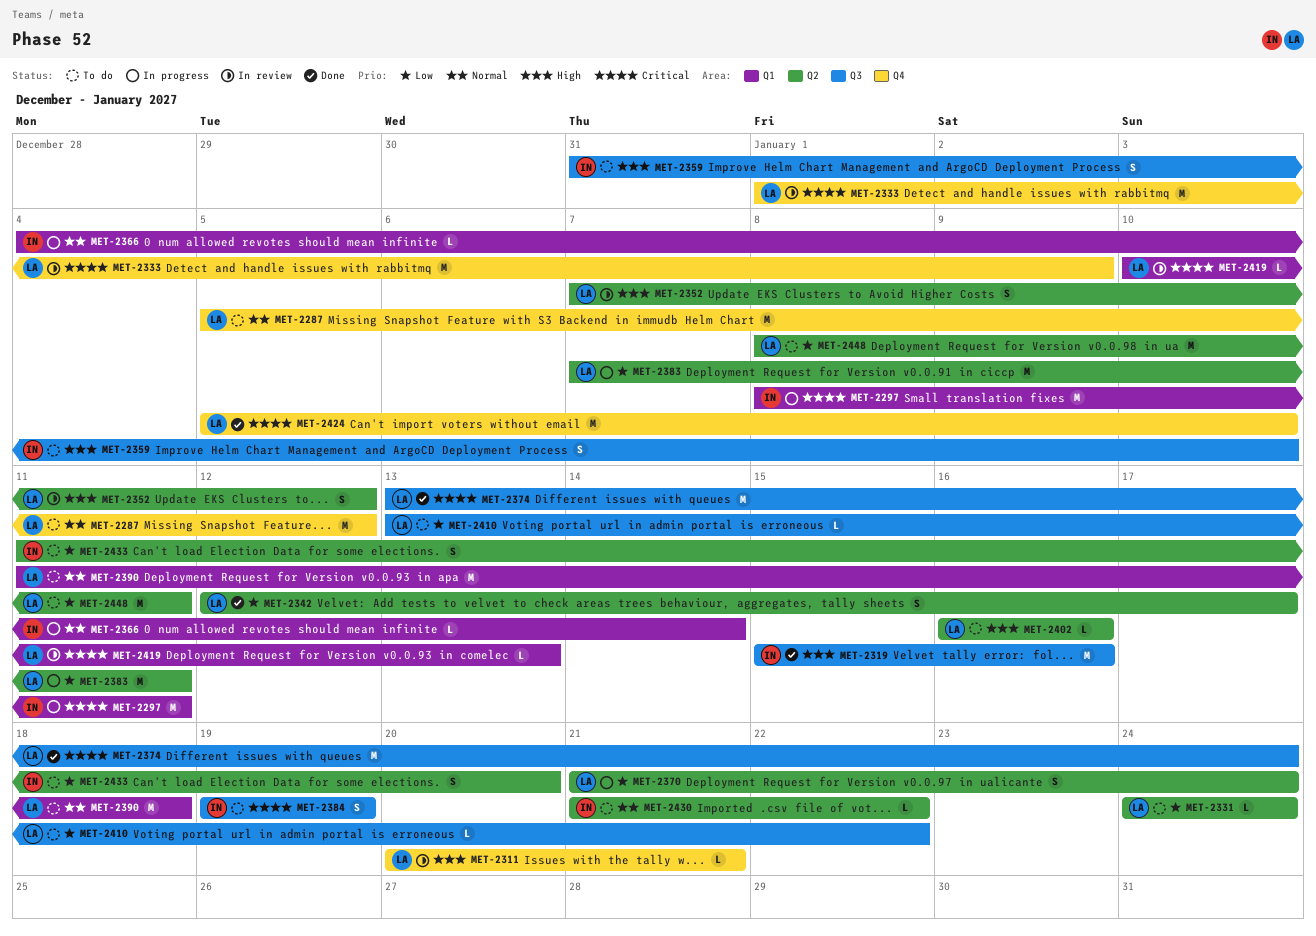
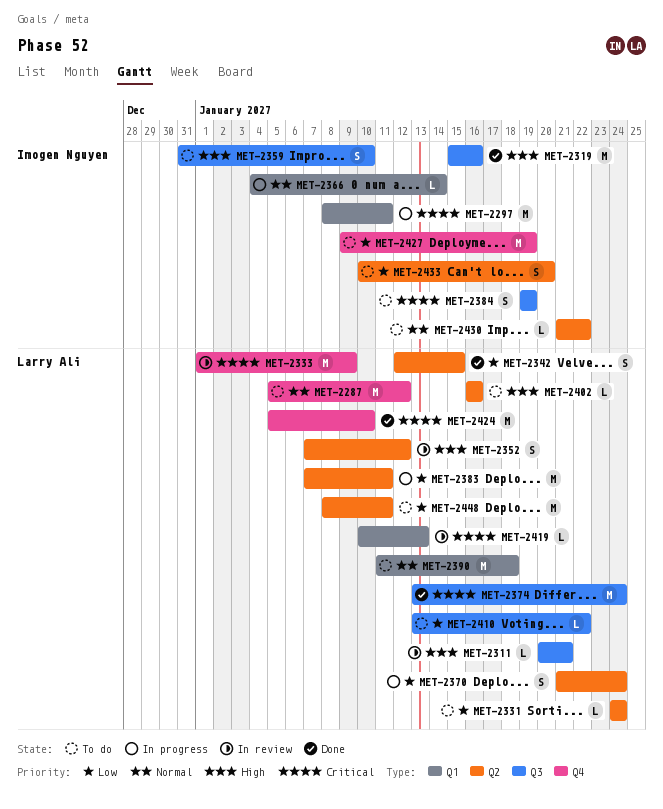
MET-2311, label: Q4 -> Q3
MET-2342, due: Jan 17 -> Jan 15
MET-2427: none -> present
MET-2433, start: Jan 11 -> Jan 10

